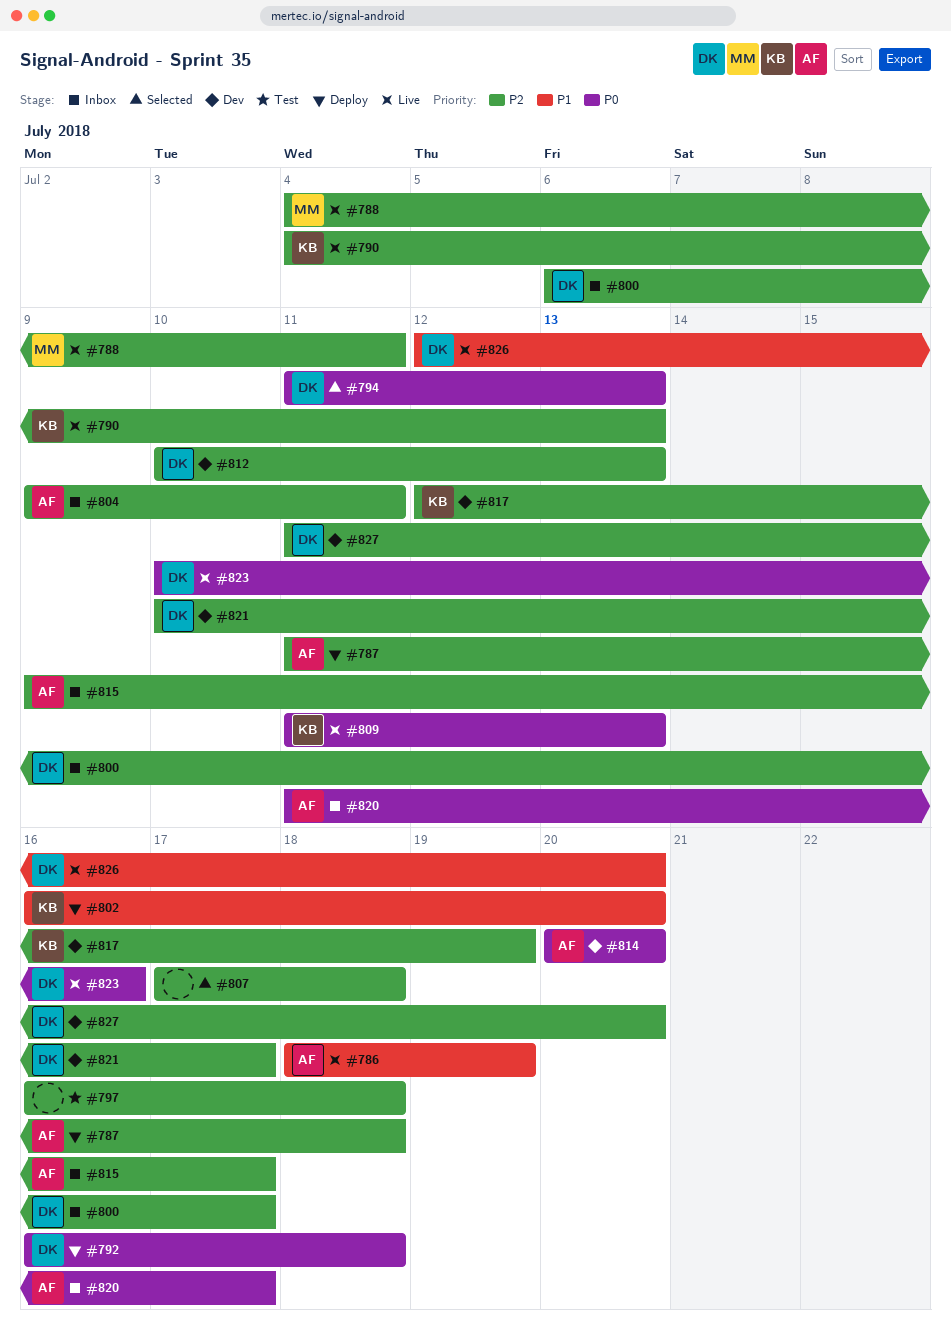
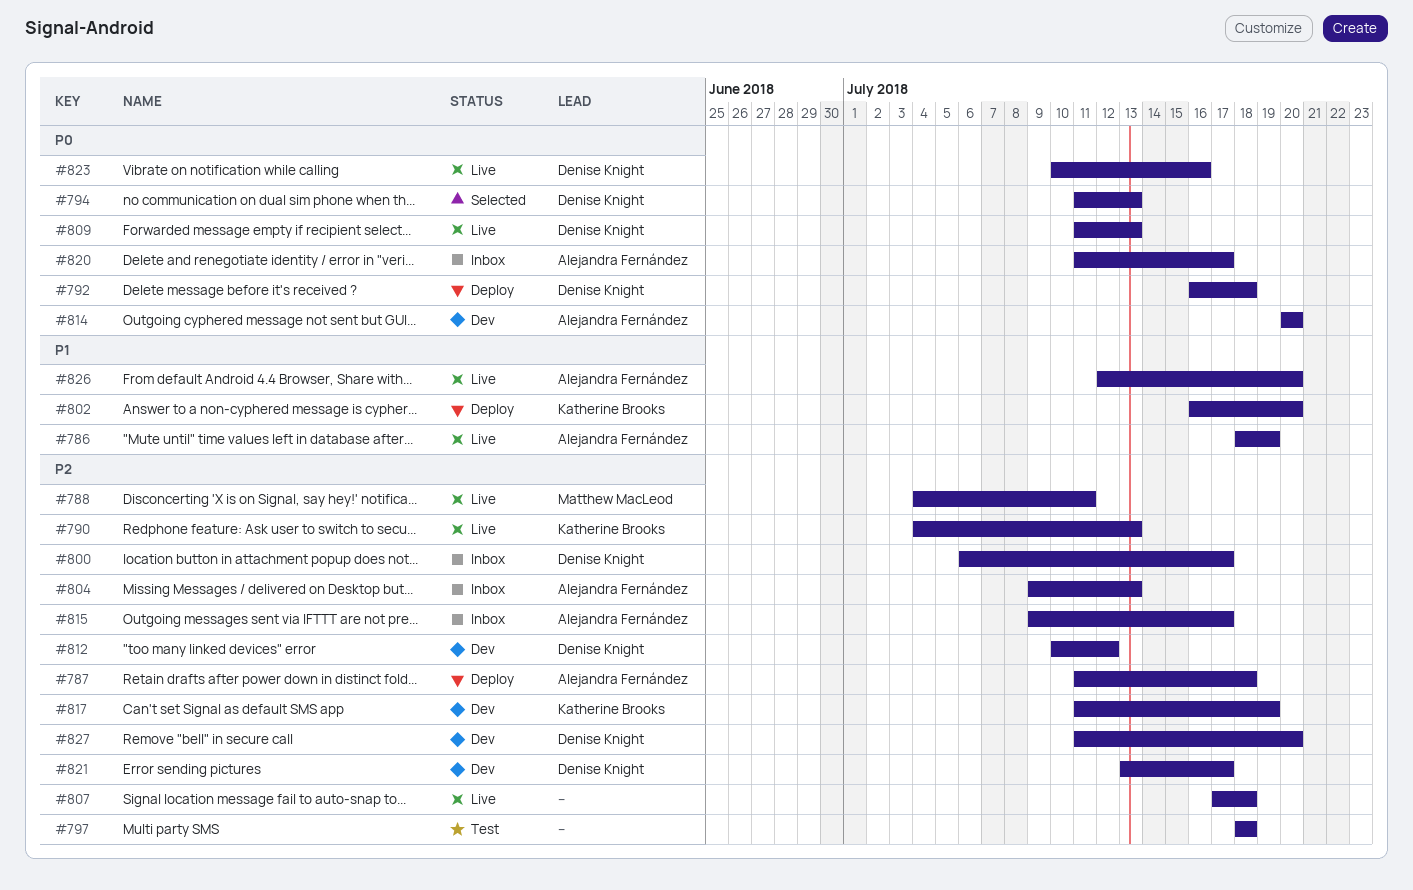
#797, start: Jul 16 -> Jul 18
#804, due: Jul 11 -> Jul 13
#807, status: Selected -> Live
#809, owner: Katherine Brooks -> Denise Knight
#812, due: Jul 13 -> Jul 12
#817, start: Jul 12 -> Jul 11
#821, start: Jul 10 -> Jul 13
#826, owner: Denise Knight -> Alejandra Fernández

